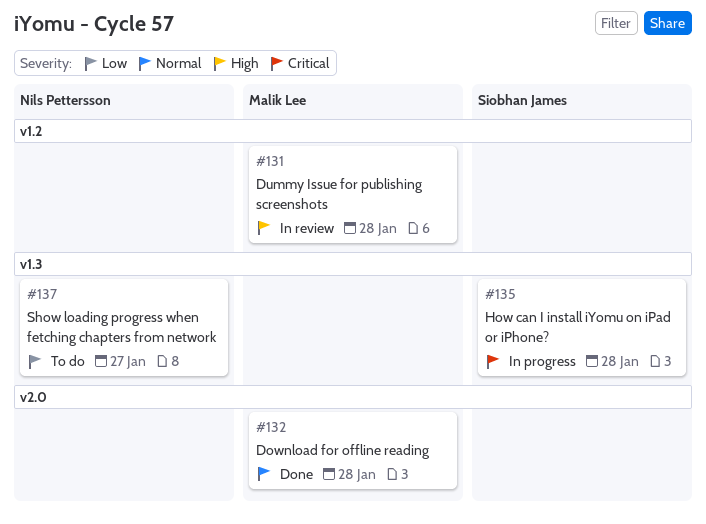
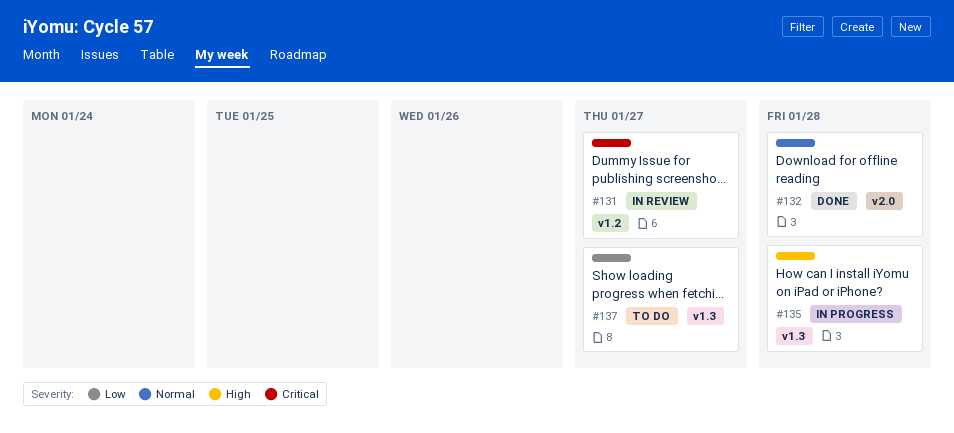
#131, priority: High -> Critical
#131, due: Jan 28 -> Jan 27
#135, priority: Critical -> High

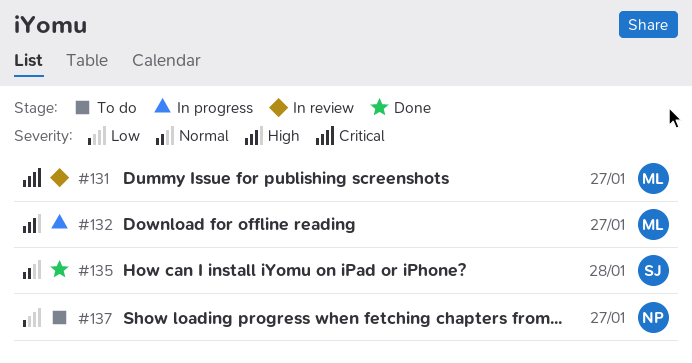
#132, status: Done -> In progress
#132, priority: Normal -> High
#132, due: Jan 28 -> Jan 27
#135, status: In progress -> Done
#135, priority: High -> Normal

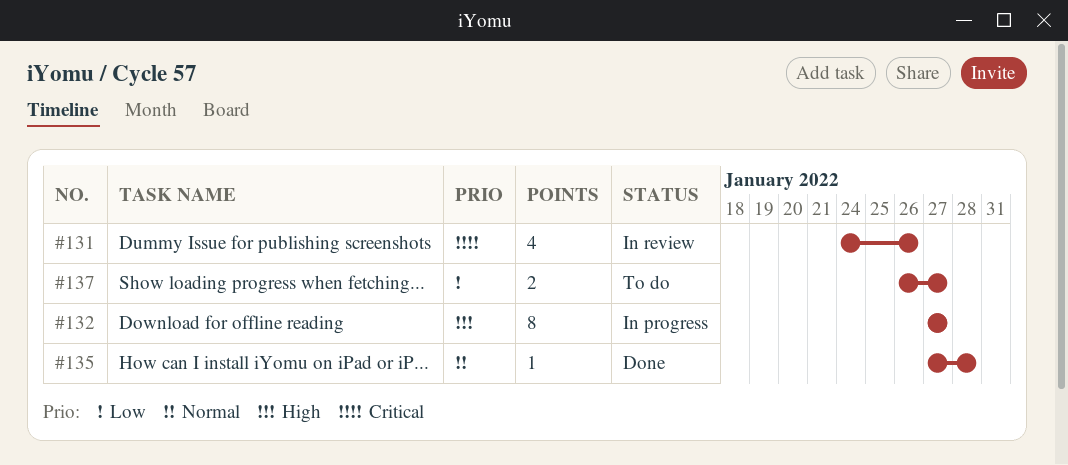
#131, due: Jan 27 -> Jan 26

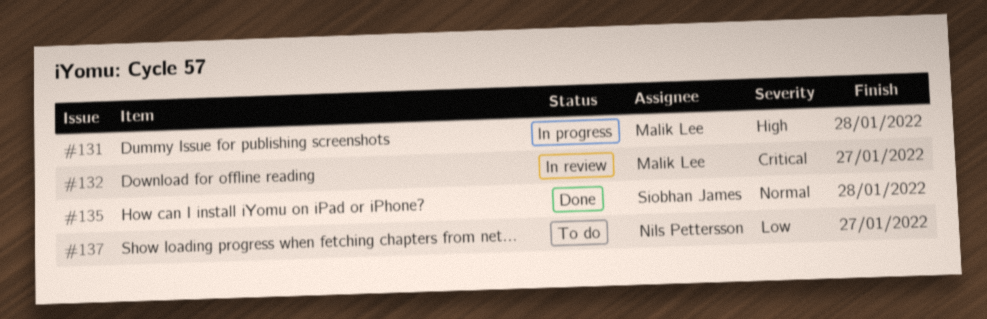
#131, status: In review -> In progress
#131, priority: Critical -> High
#131, due: Jan 26 -> Jan 28
#132, status: In progress -> In review
#132, priority: High -> Critical

